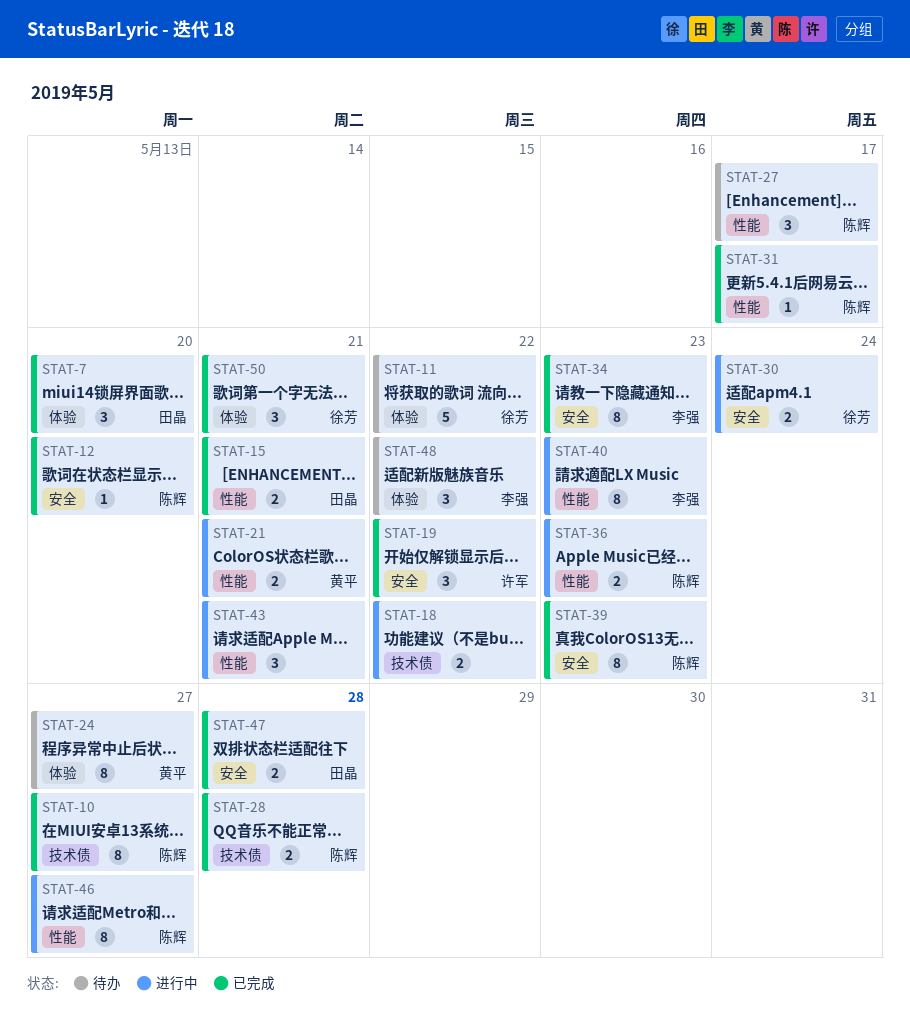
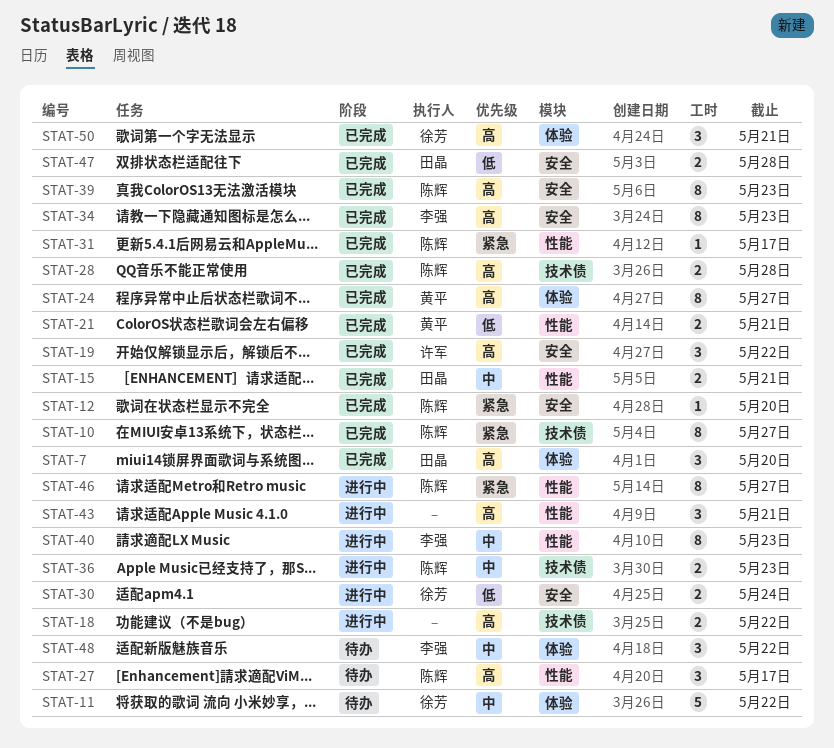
STAT-21, status: 进行中 -> 已完成
STAT-24, status: 待办 -> 已完成
STAT-36, label: 性能 -> 技术债

